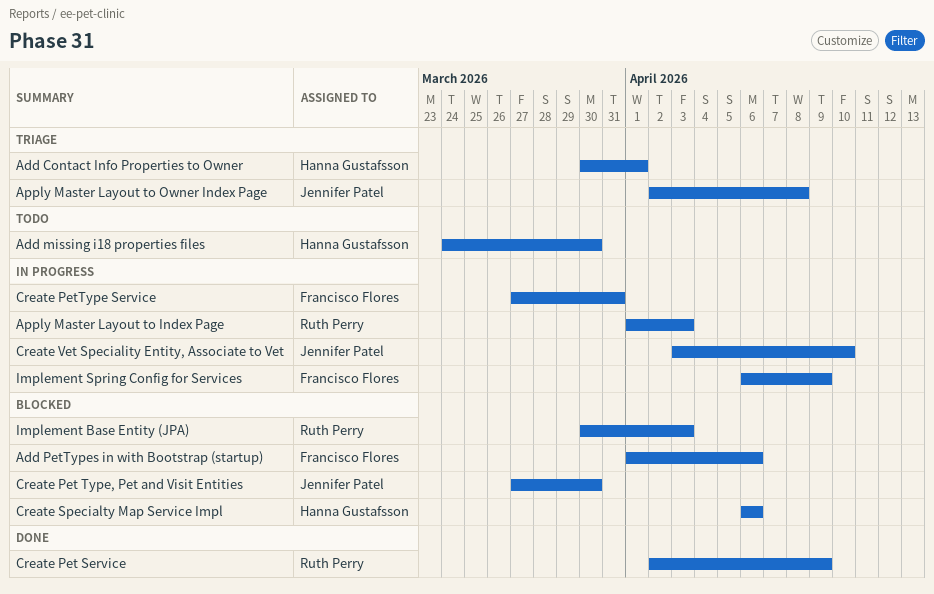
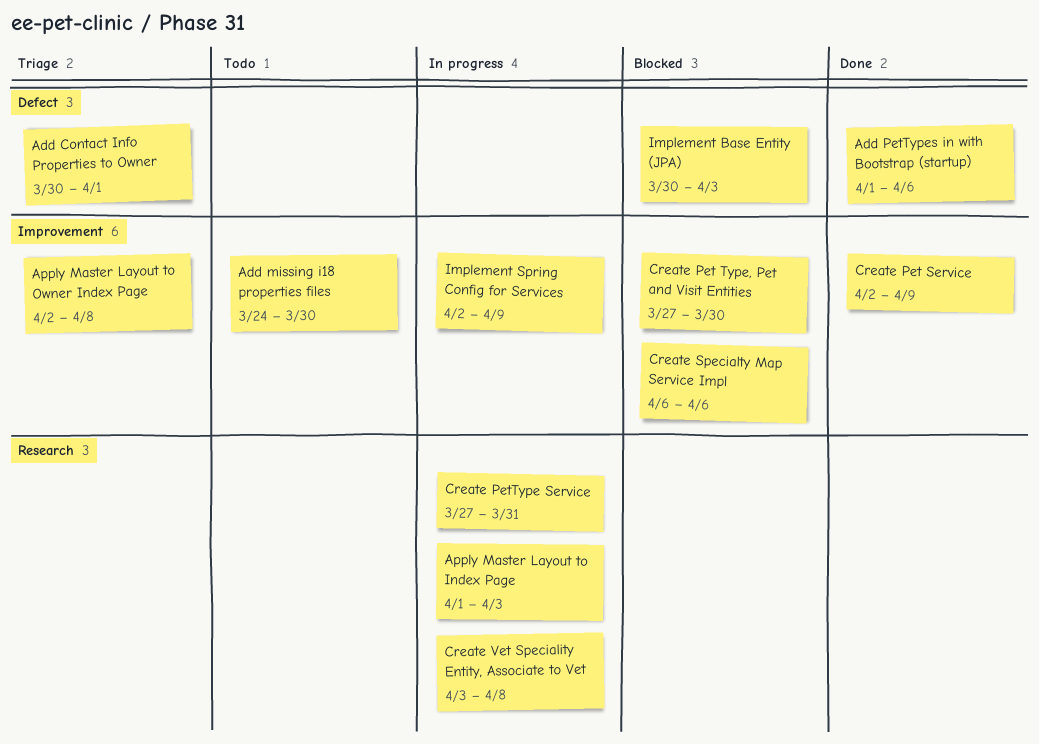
Add PetTypes in with Bootstrap (startup), status: Blocked -> Done
Create Vet Speciality Entity, Associate to Vet, due: Apr 10 -> Apr 8
Implement Spring Config for Services, start: Apr 6 -> Apr 2

